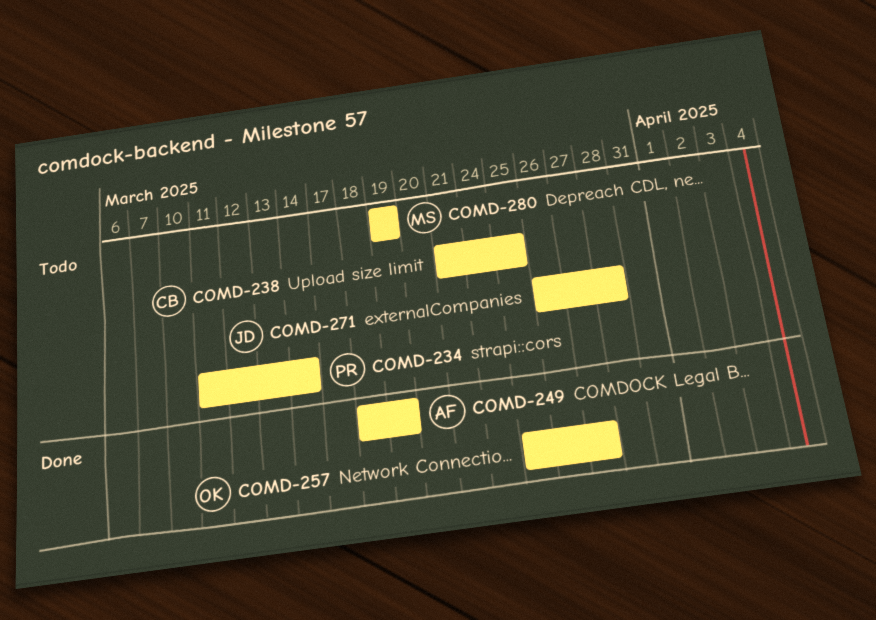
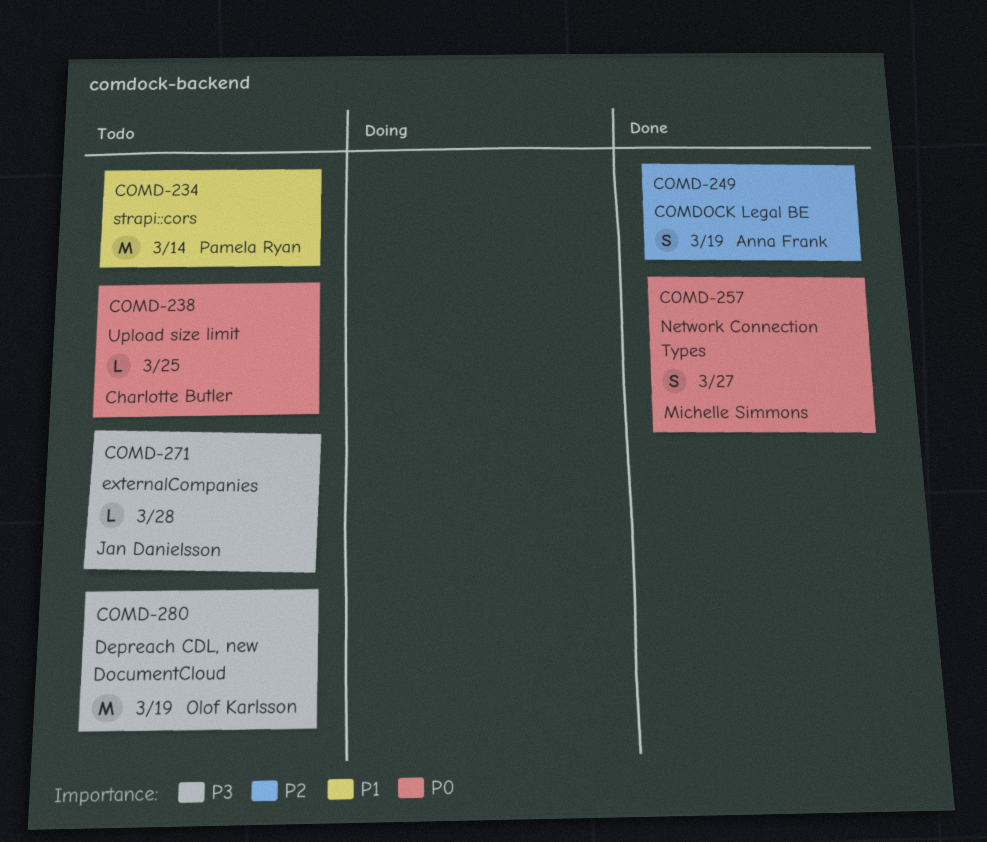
COMD-257, owner: Olof Karlsson -> Michelle Simmons
COMD-280, owner: Michelle Simmons -> Olof Karlsson

